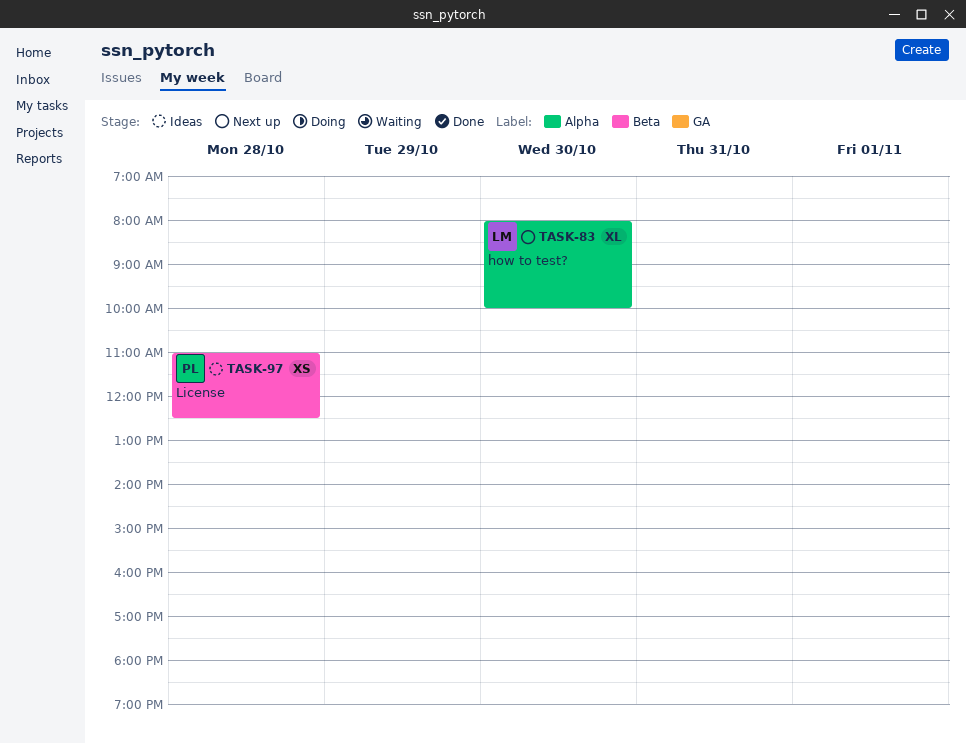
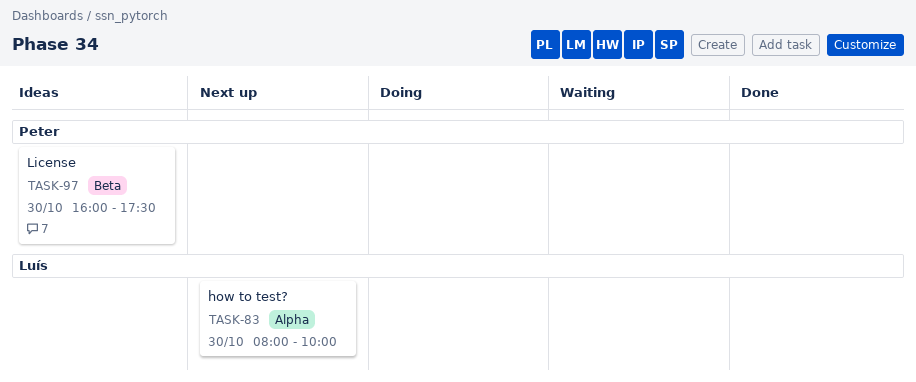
TASK-97, day: Oct 28 -> Oct 30
TASK-97, begins: 11:00 -> 16:00
TASK-97, ends: 12:30 -> 17:30

